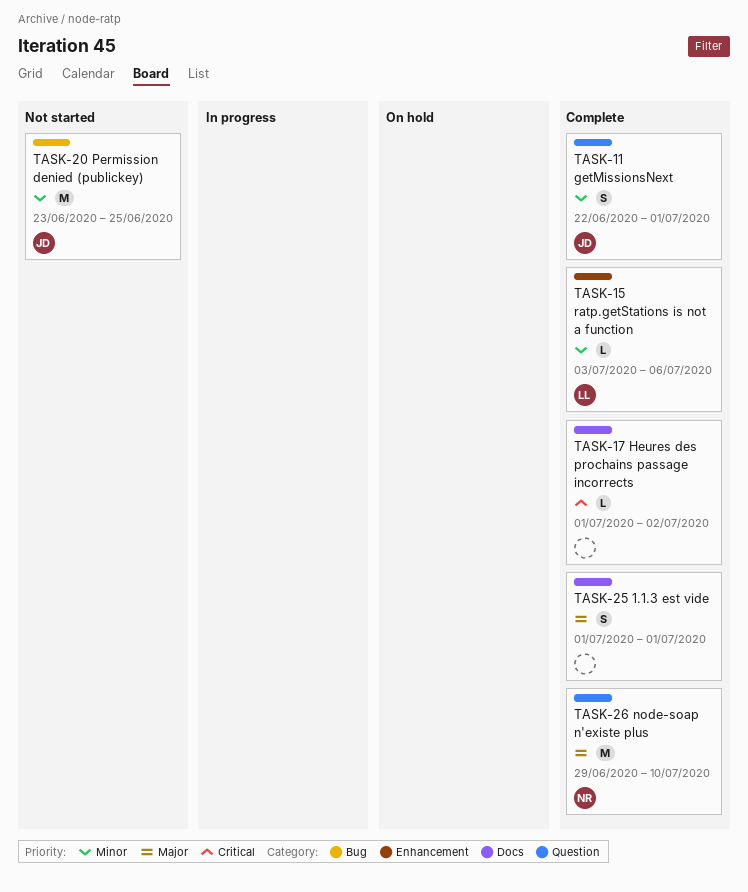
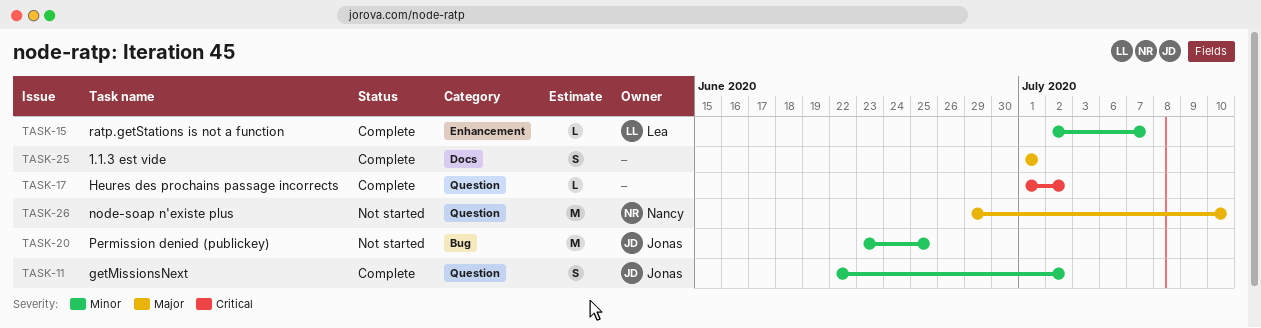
TASK-11, due: Jul 1 -> Jul 2
TASK-15, start: Jul 3 -> Jul 2
TASK-15, due: Jul 6 -> Jul 7
TASK-17, label: Docs -> Question
TASK-26, status: Complete -> Not started

